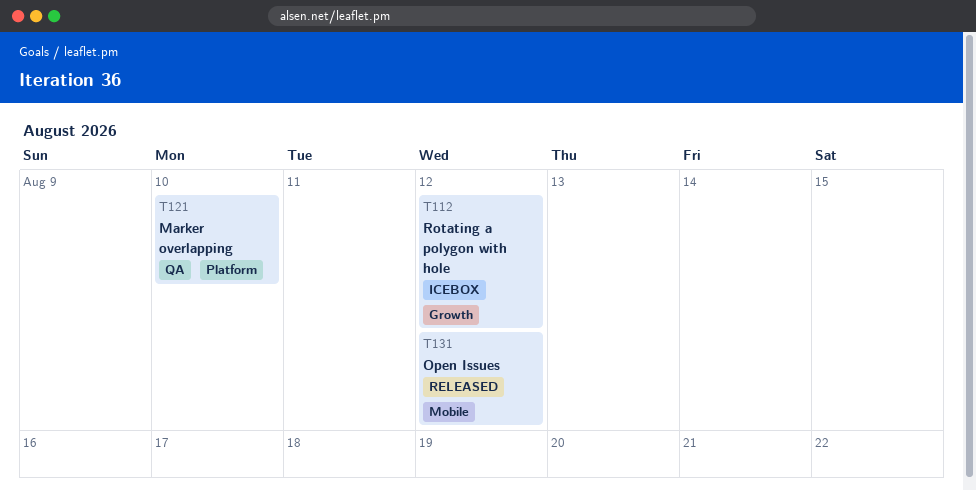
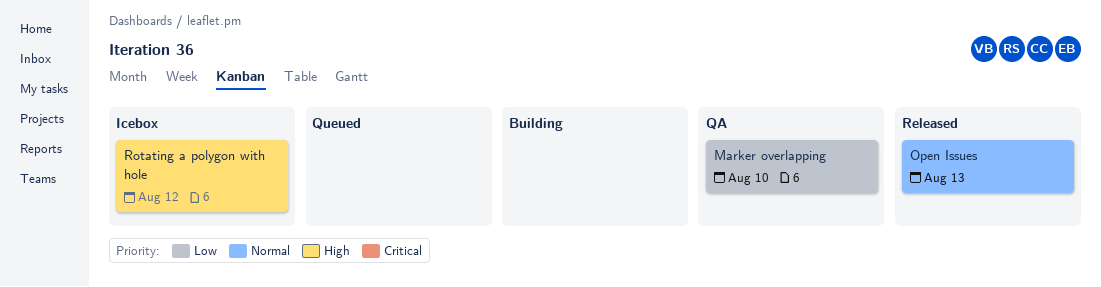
Open Issues, due: Aug 12 -> Aug 13

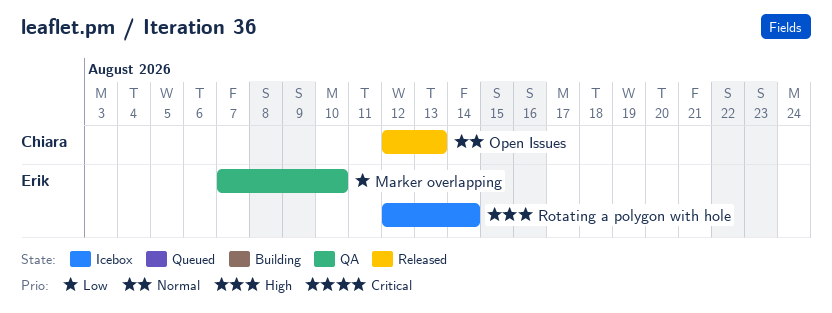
Rotating a polygon with hole, due: Aug 12 -> Aug 14

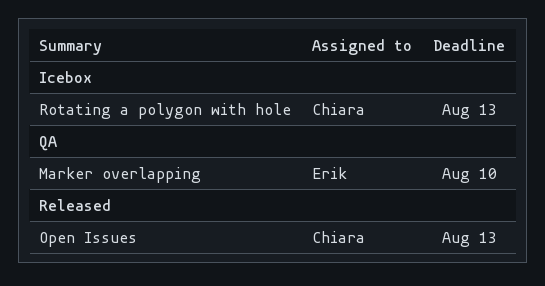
Rotating a polygon with hole, owner: Erik -> Chiara
Rotating a polygon with hole, due: Aug 14 -> Aug 13

